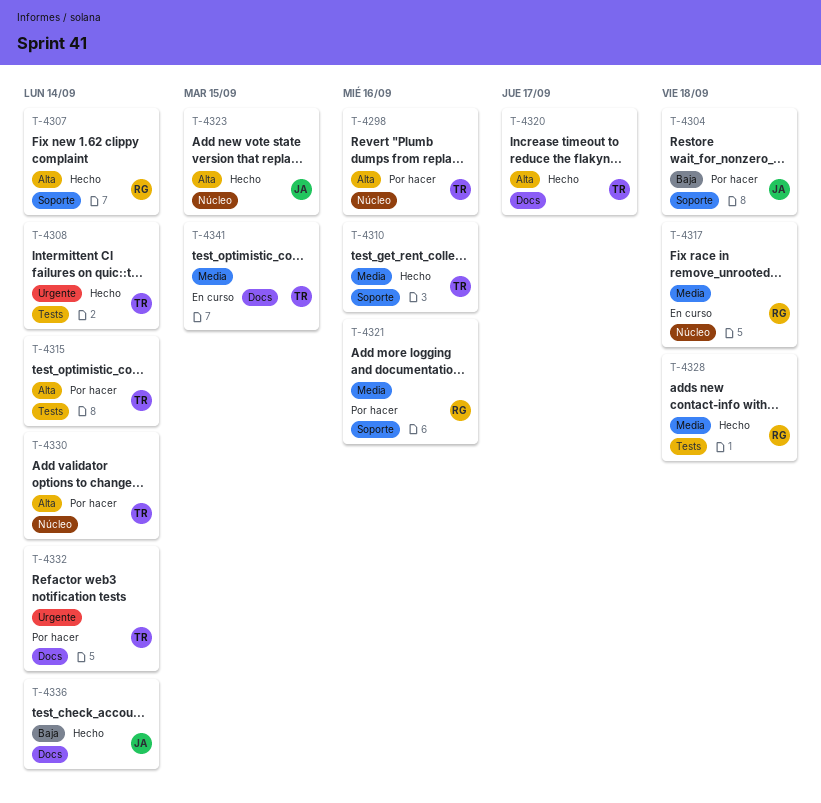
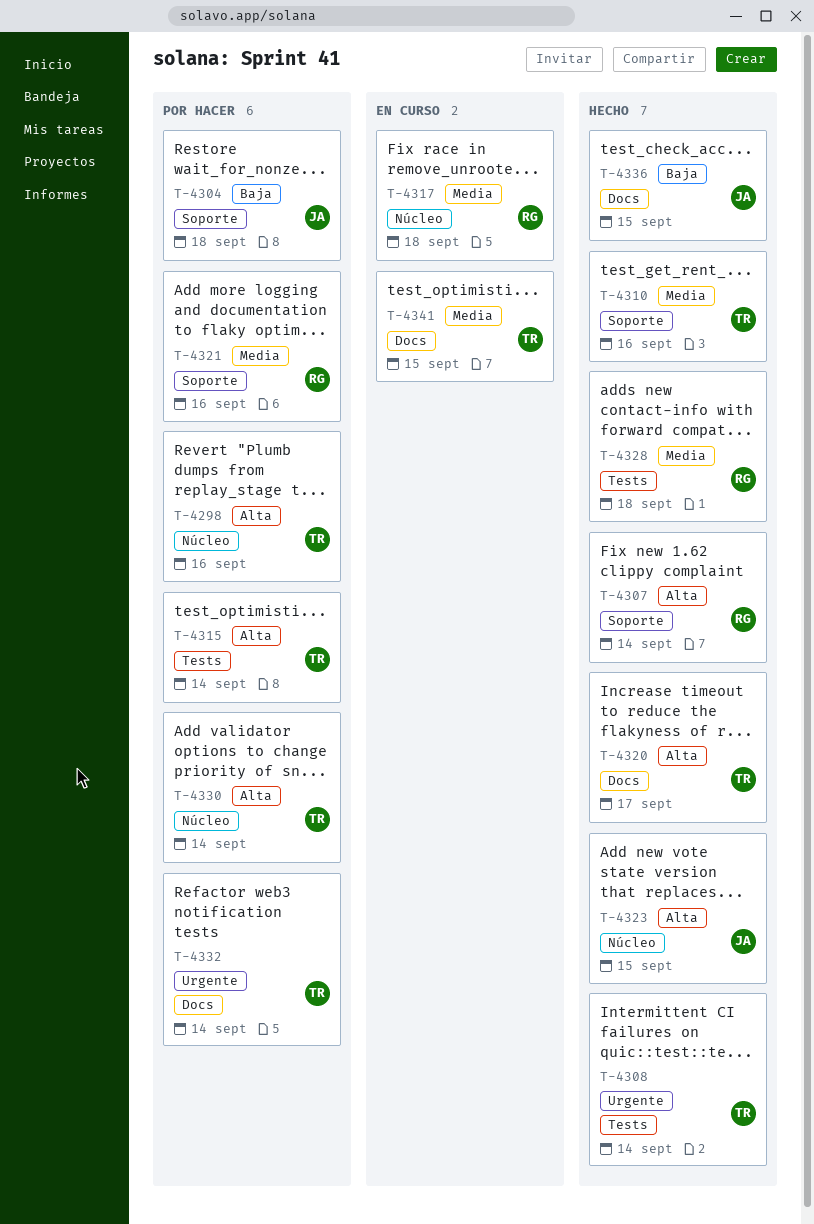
T-4336, due: Sep 14 -> Sep 15

